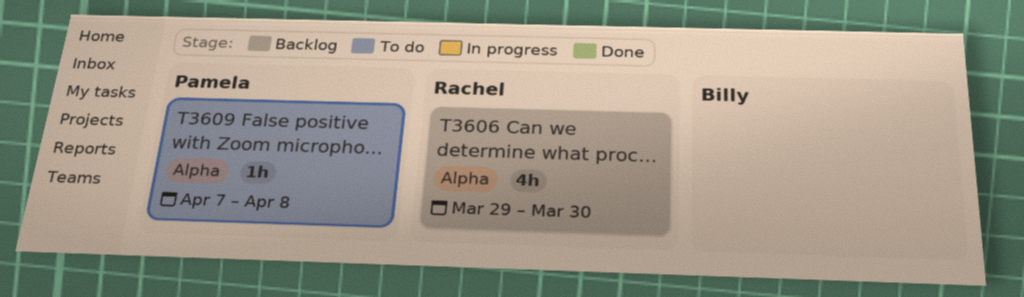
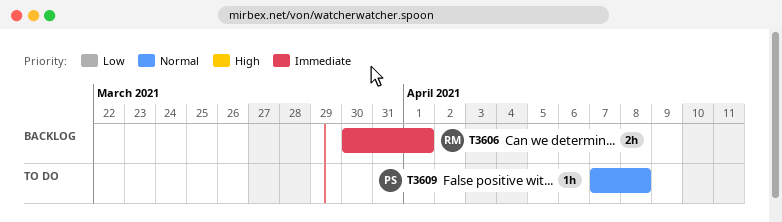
T3606, estimate: 4h -> 2h
T3606, start: Mar 29 -> Mar 30
T3606, due: Mar 30 -> Apr 1

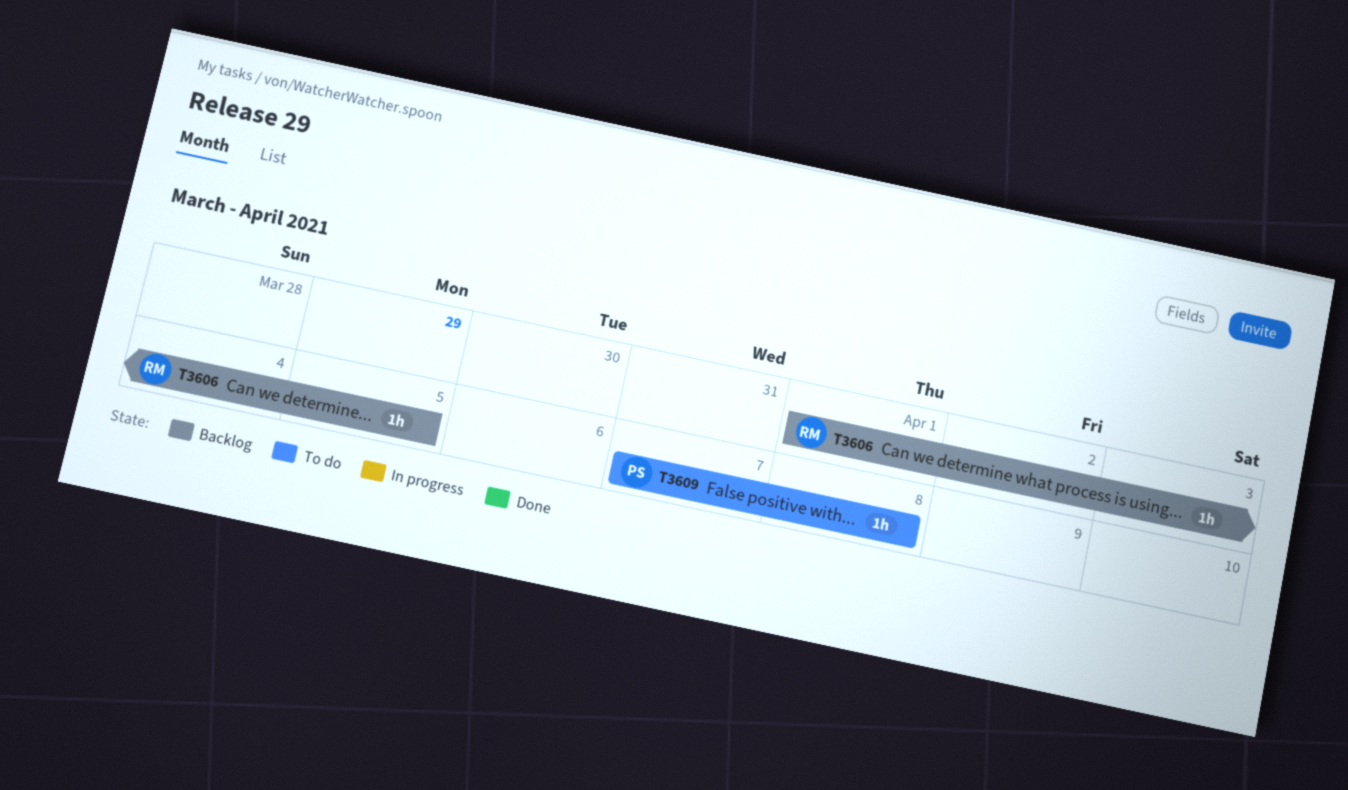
T3606, estimate: 2h -> 1h
T3606, start: Mar 30 -> Apr 1
T3606, due: Apr 1 -> Apr 5

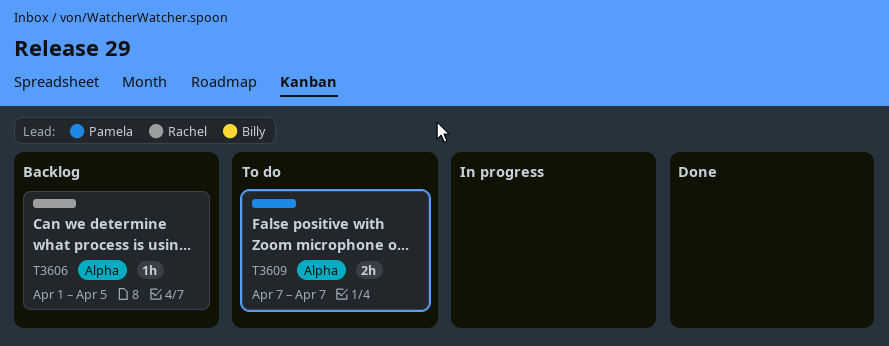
T3609, estimate: 1h -> 2h
T3609, due: Apr 8 -> Apr 7

